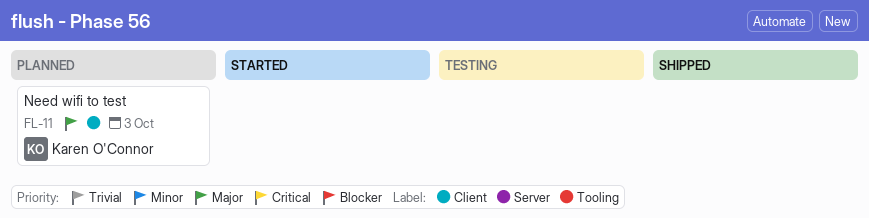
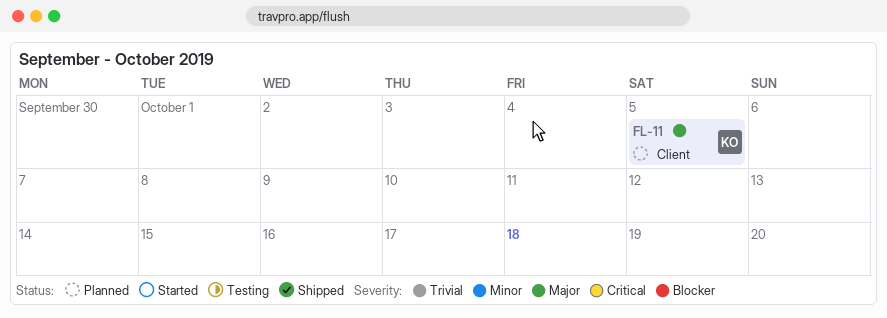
FL-11, due: Oct 3 -> Oct 5

